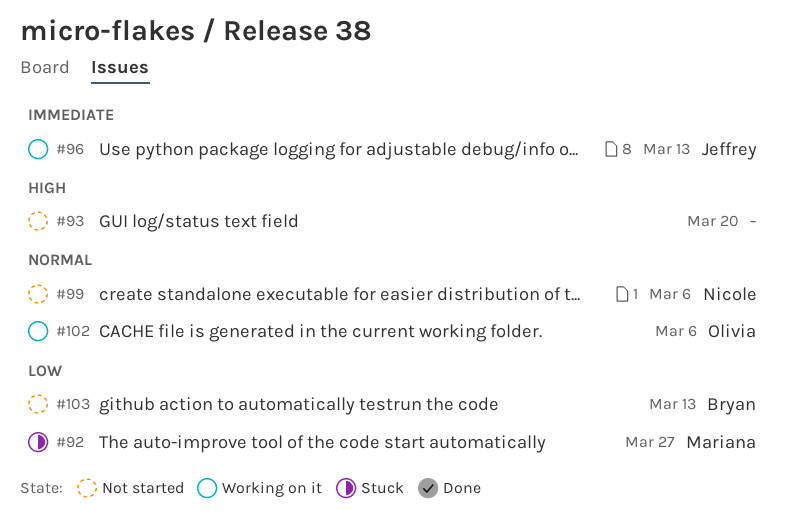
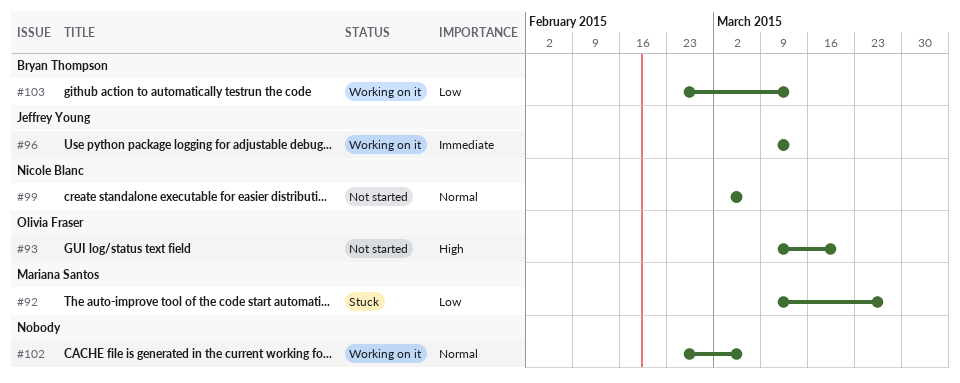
#93, owner: none -> Olivia Fraser
#102, owner: Olivia Fraser -> none
#103, status: Not started -> Working on it

